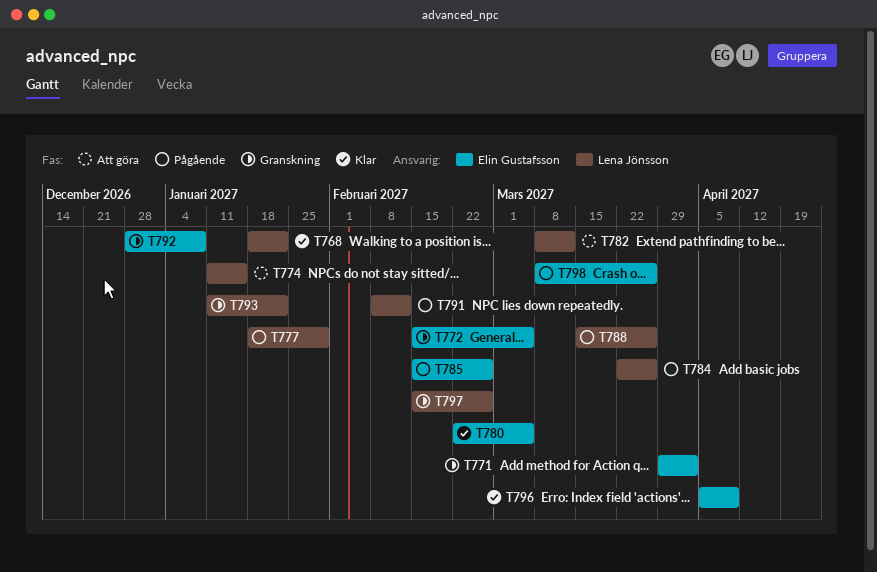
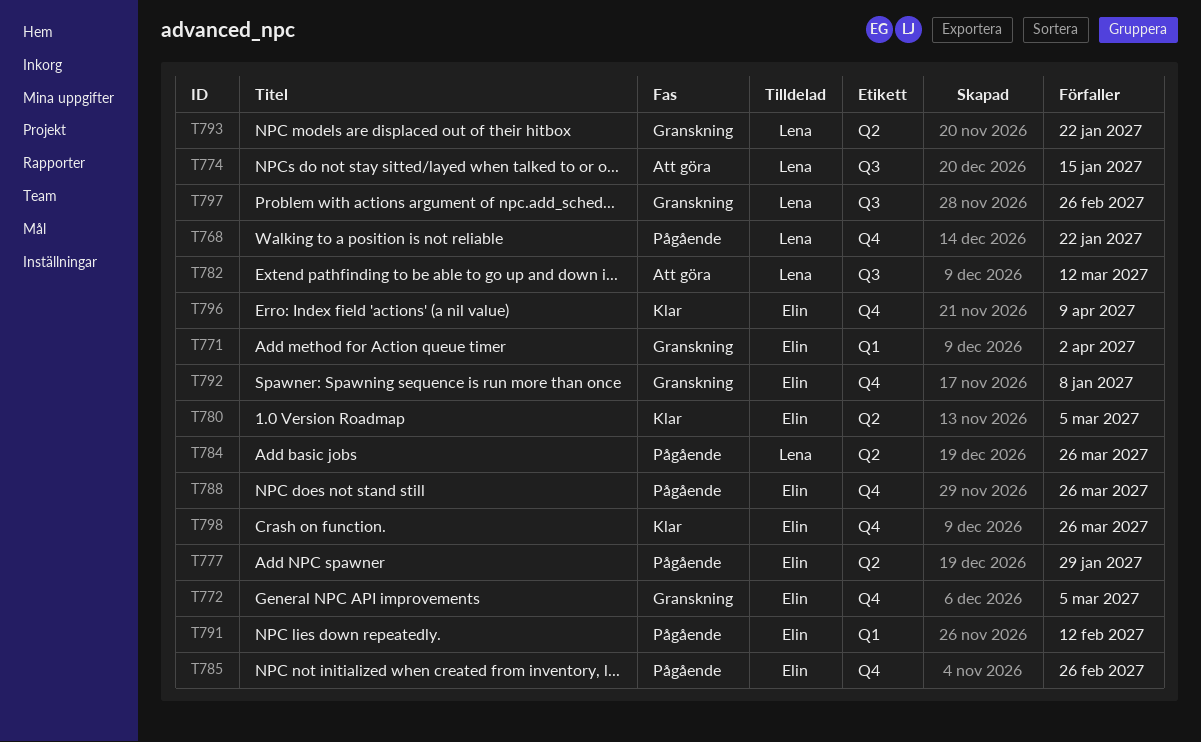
T768, status: Klar -> Pågående
T777, owner: Lena Jönsson -> Elin Gustafsson
T788, owner: Lena Jönsson -> Elin Gustafsson
T791, owner: Lena Jönsson -> Elin Gustafsson
T798, status: Pågående -> Klar

